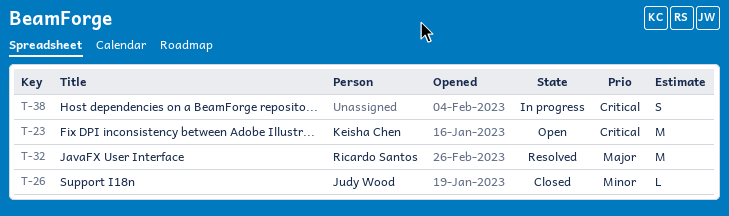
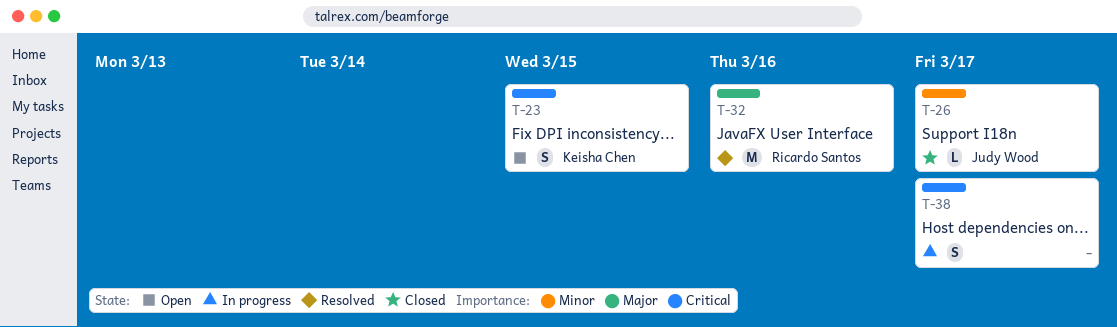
T-23, estimate: M -> S

